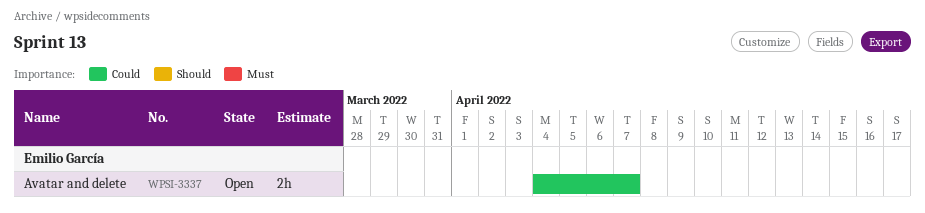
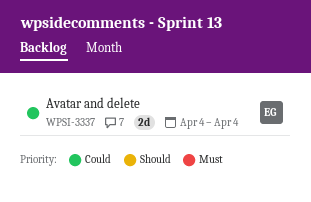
WPSI-3337, estimate: 2h -> 2d
WPSI-3337, due: Apr 7 -> Apr 4

